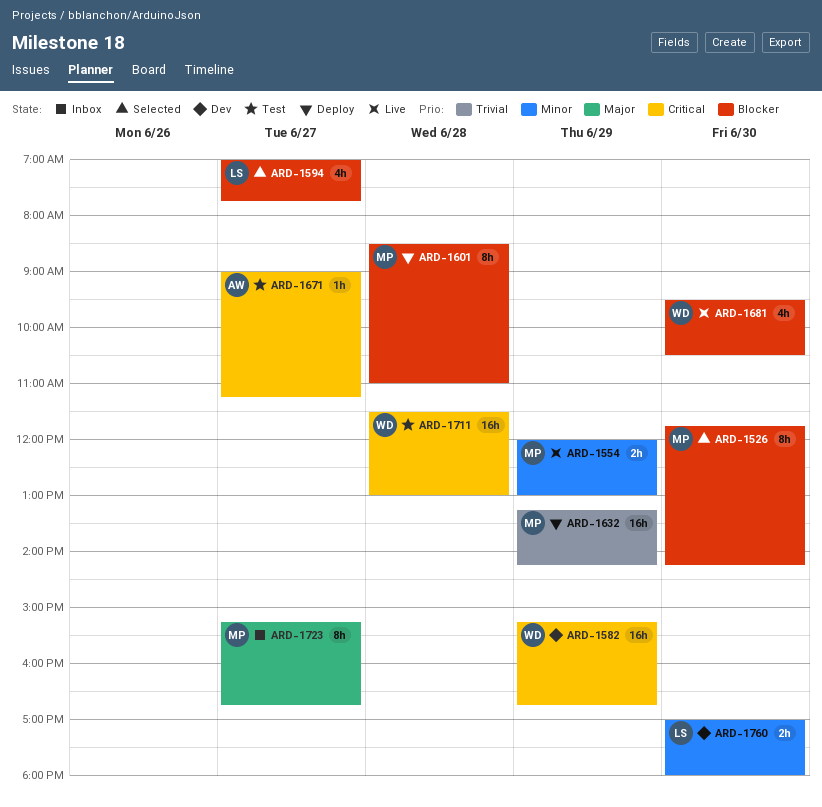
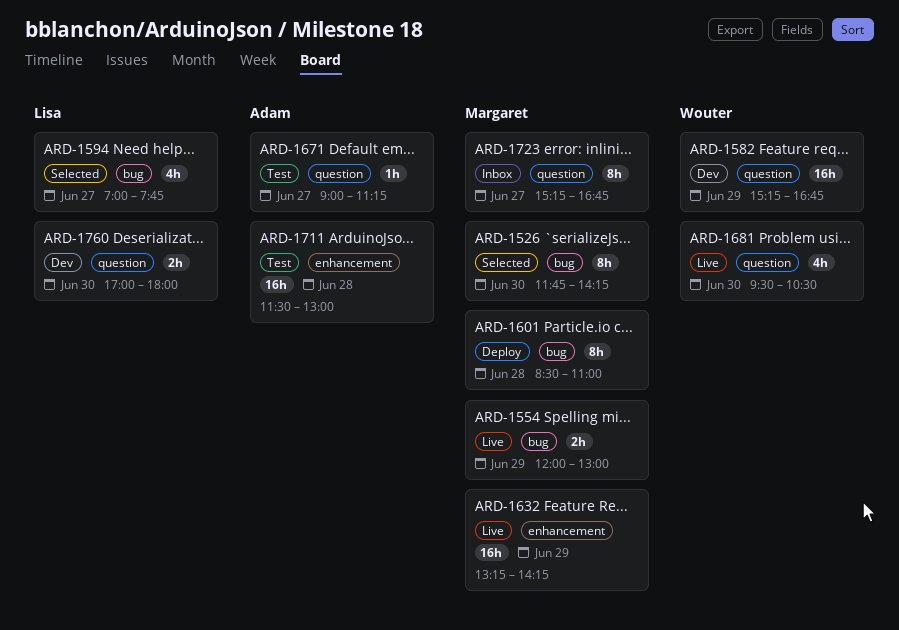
ARD-1632, status: Deploy -> Live
ARD-1711, owner: Wouter -> Adam

